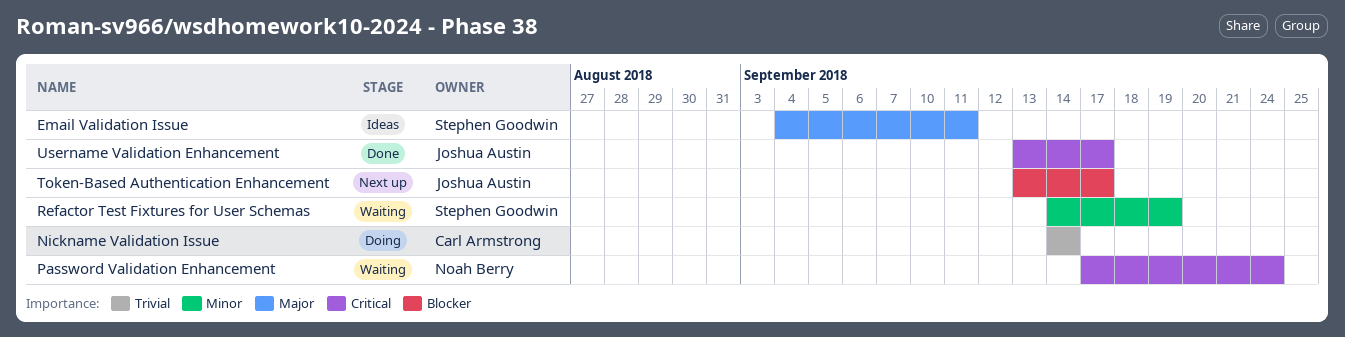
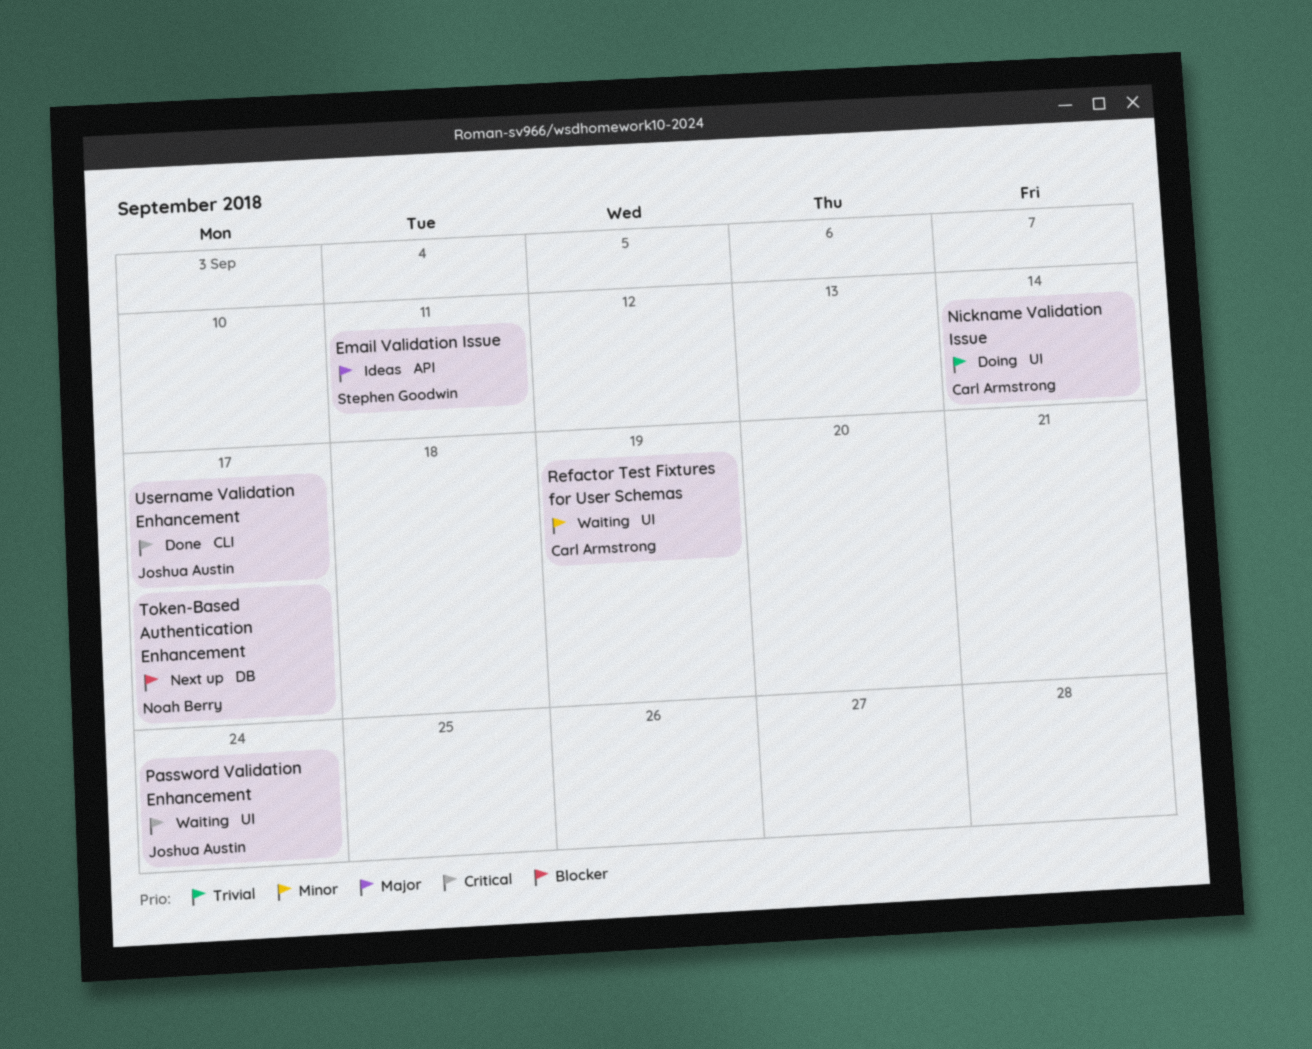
Password Validation Enhancement, owner: Noah Berry -> Joshua Austin
Refactor Test Fixtures for User Schemas, owner: Stephen Goodwin -> Carl Armstrong
Token-Based Authentication Enhancement, owner: Joshua Austin -> Noah Berry

